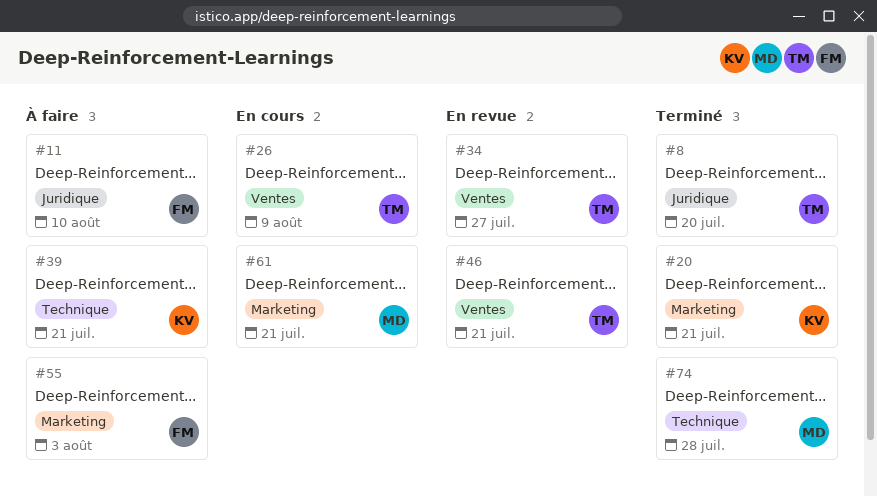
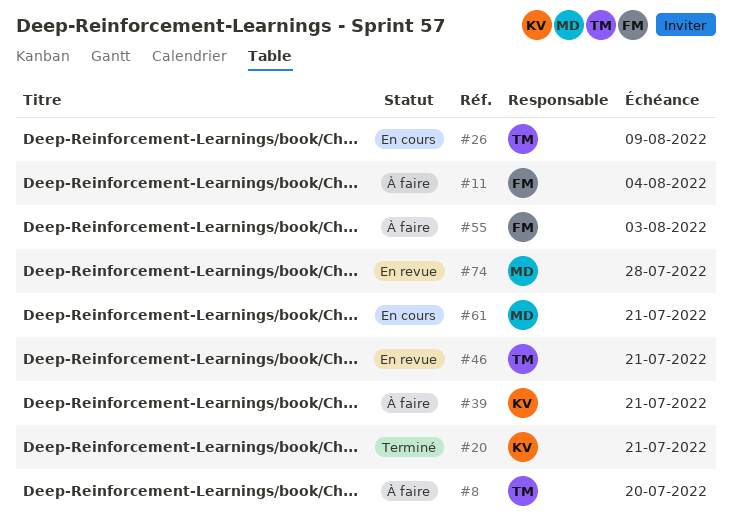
#8, status: Terminé -> À faire
#11, due: Aug 10 -> Aug 4
#34: present -> none
#74, status: Terminé -> En revue

